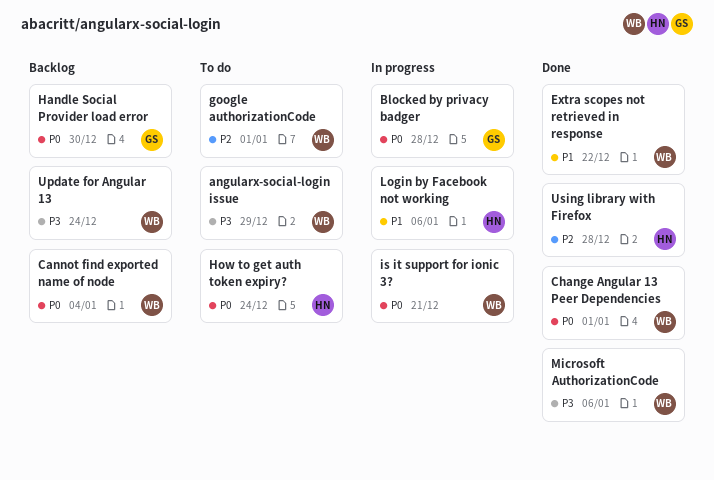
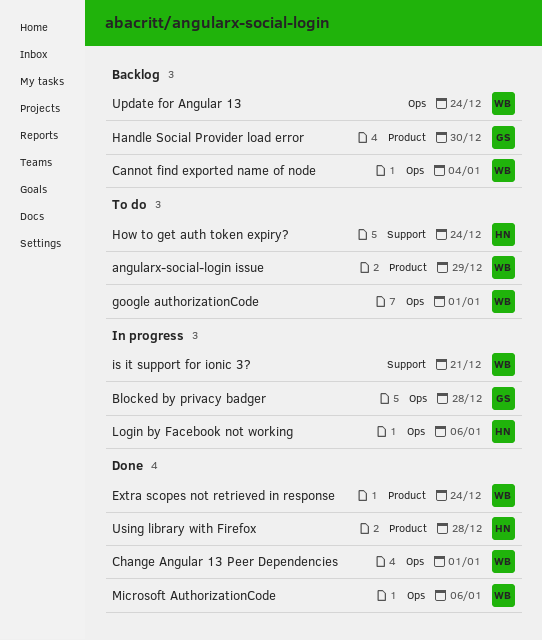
Extra scopes not retrieved in response, due: Dec 22 -> Dec 24

